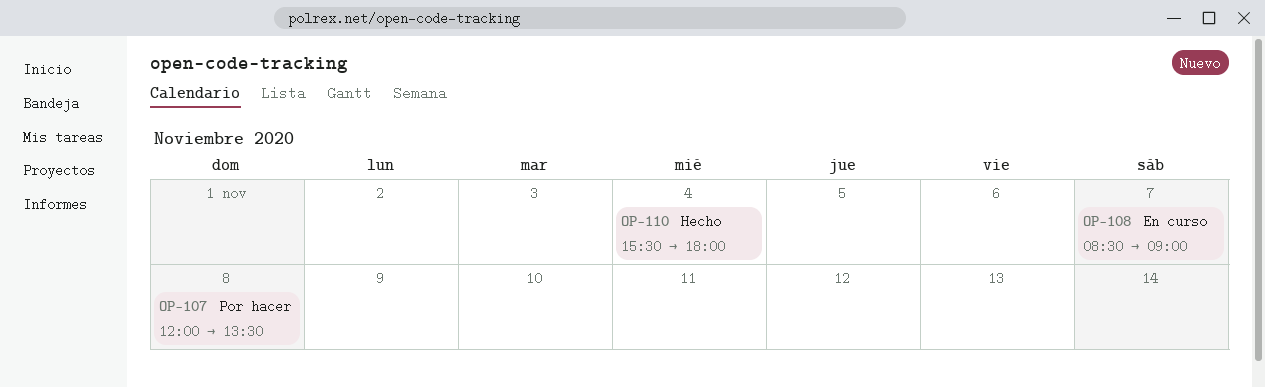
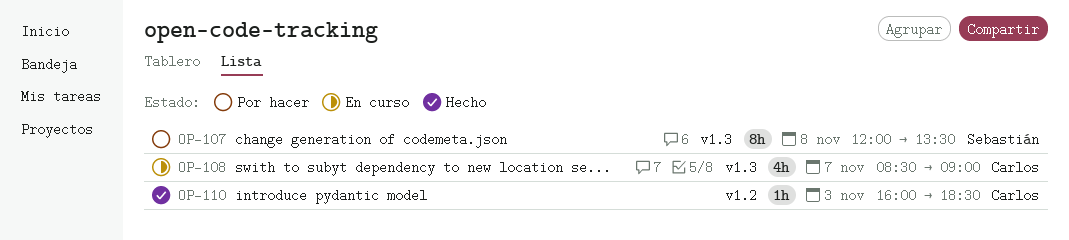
OP-110, day: Nov 4 -> Nov 3
OP-110, begins: 15:30 -> 16:00
OP-110, ends: 18:00 -> 18:30

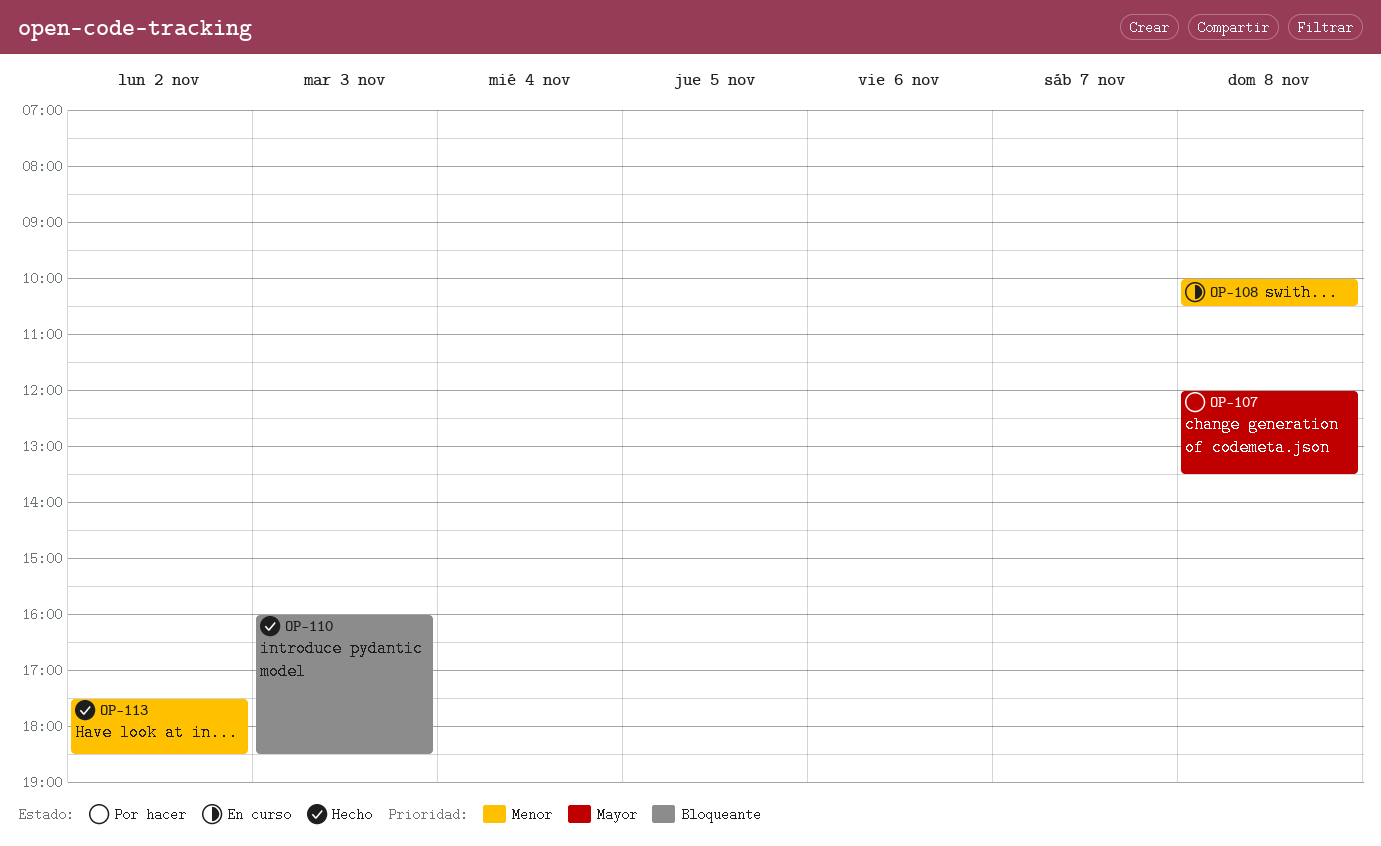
OP-108, day: Nov 7 -> Nov 8
OP-108, begins: 08:30 -> 10:00
OP-108, ends: 09:00 -> 10:30
OP-113: none -> present

